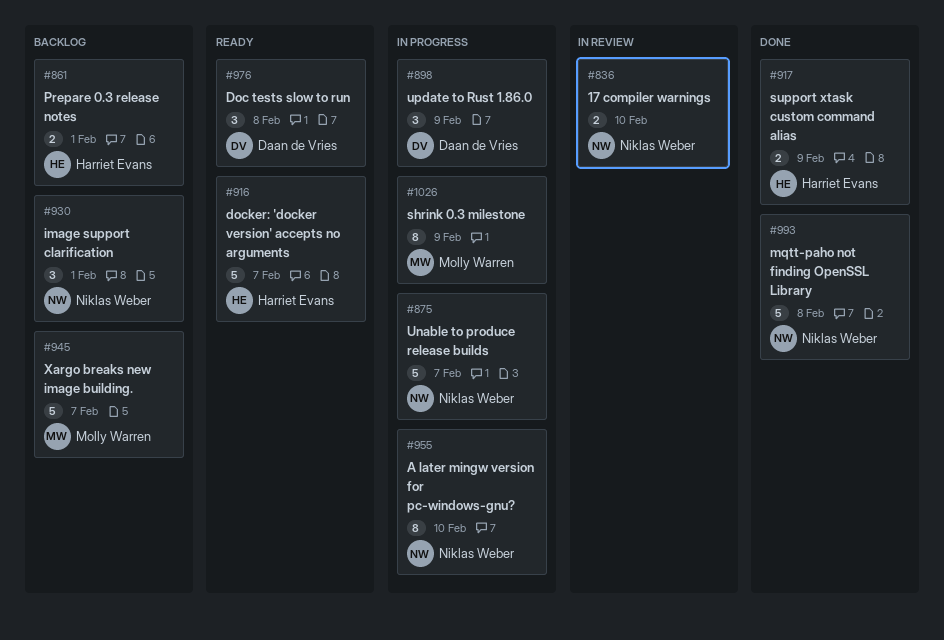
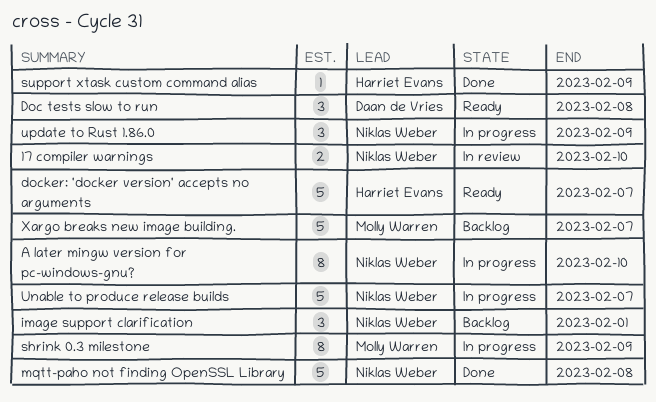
Prepare 0.3 release notes: present -> none
support xtask custom command alias, estimate: 2 -> 1
update to Rust 1.86.0, owner: Daan de Vries -> Niklas Weber

